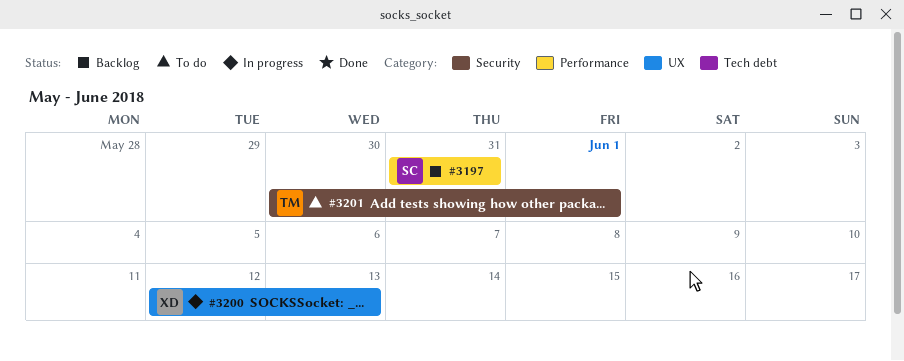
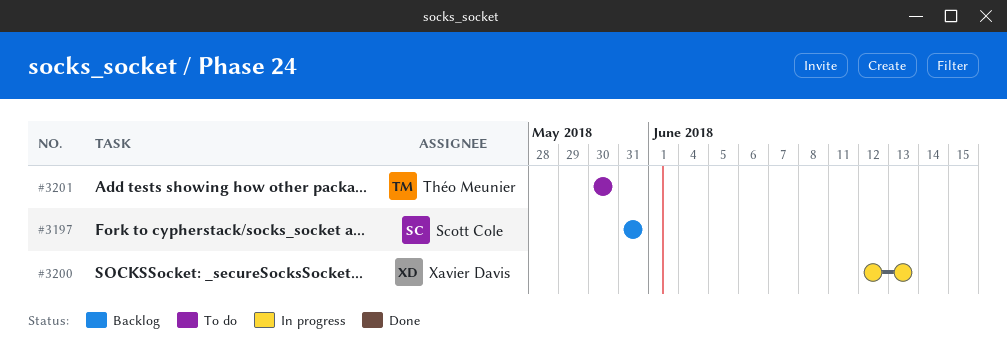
#3201, due: Jun 1 -> May 30

